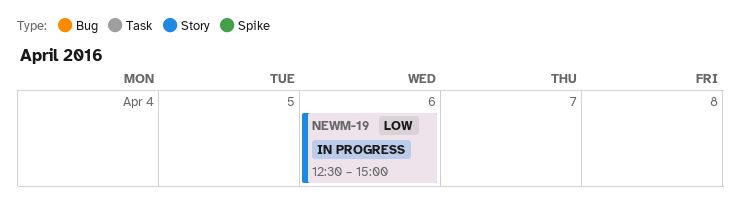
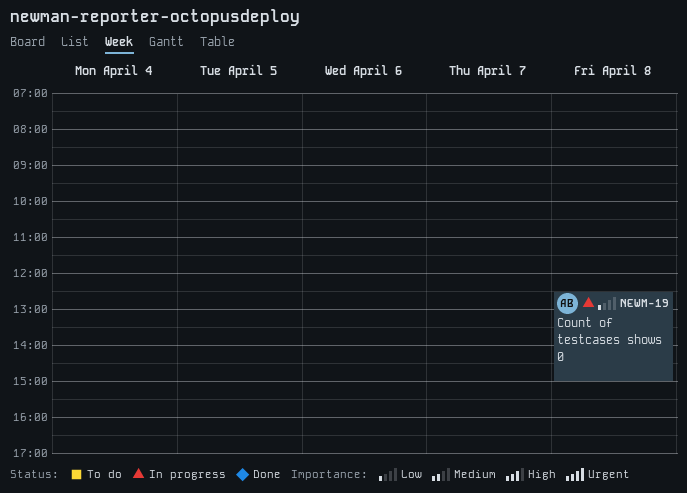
NEWM-19, day: Apr 6 -> Apr 8

